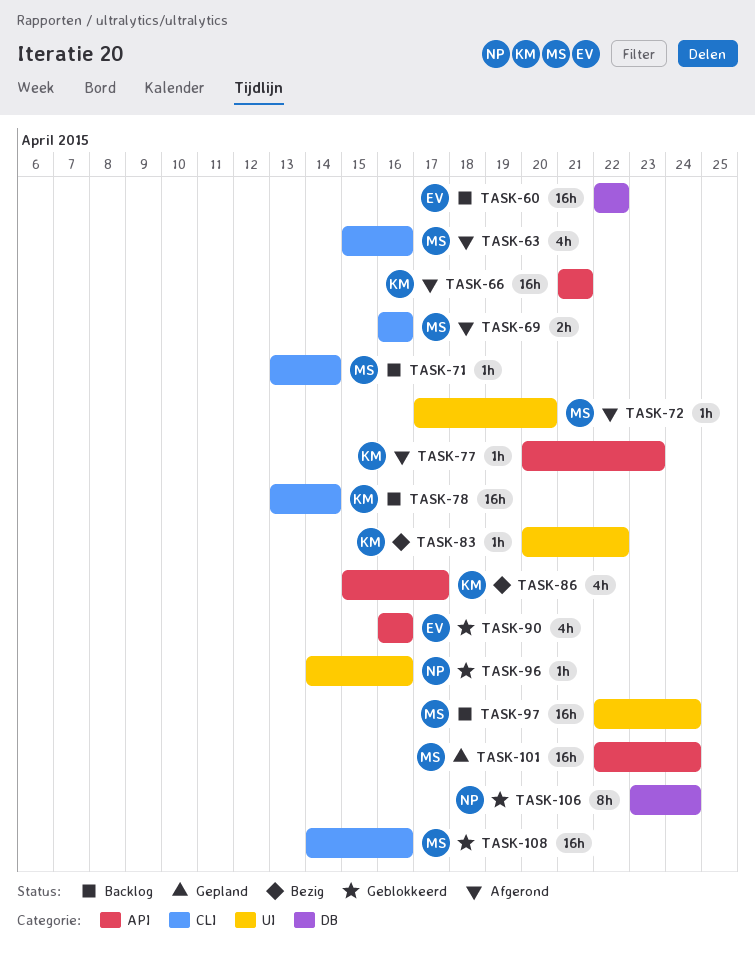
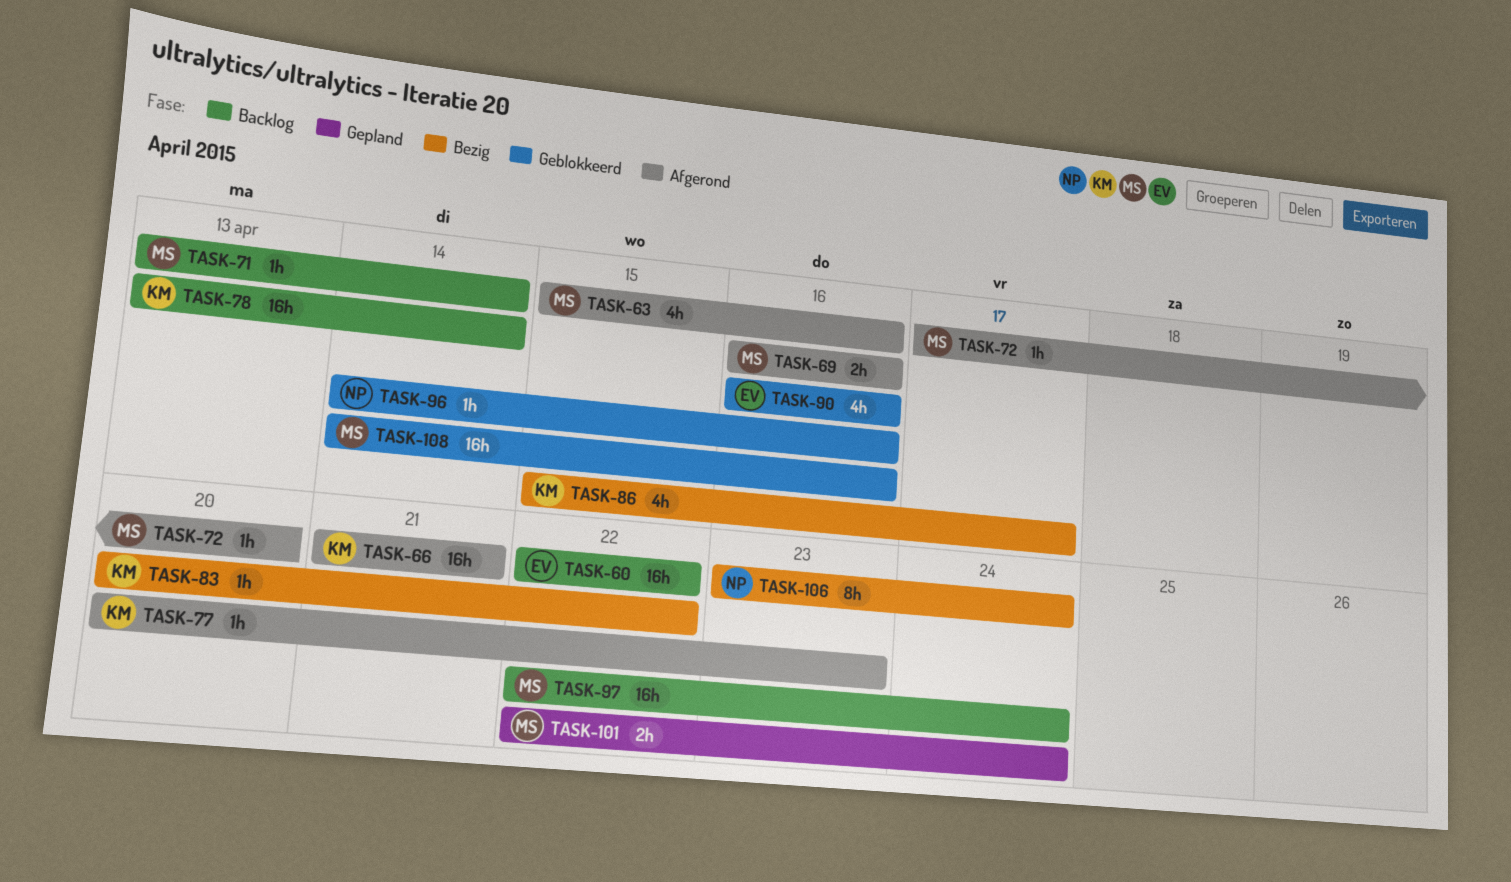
TASK-101, estimate: 16h -> 2h
TASK-106, status: Geblokkeerd -> Bezig

